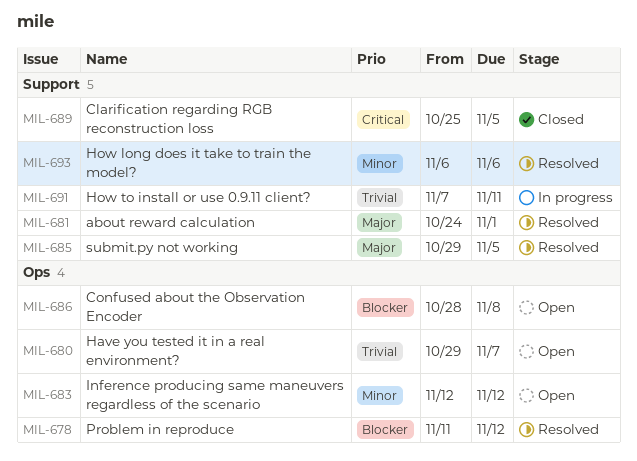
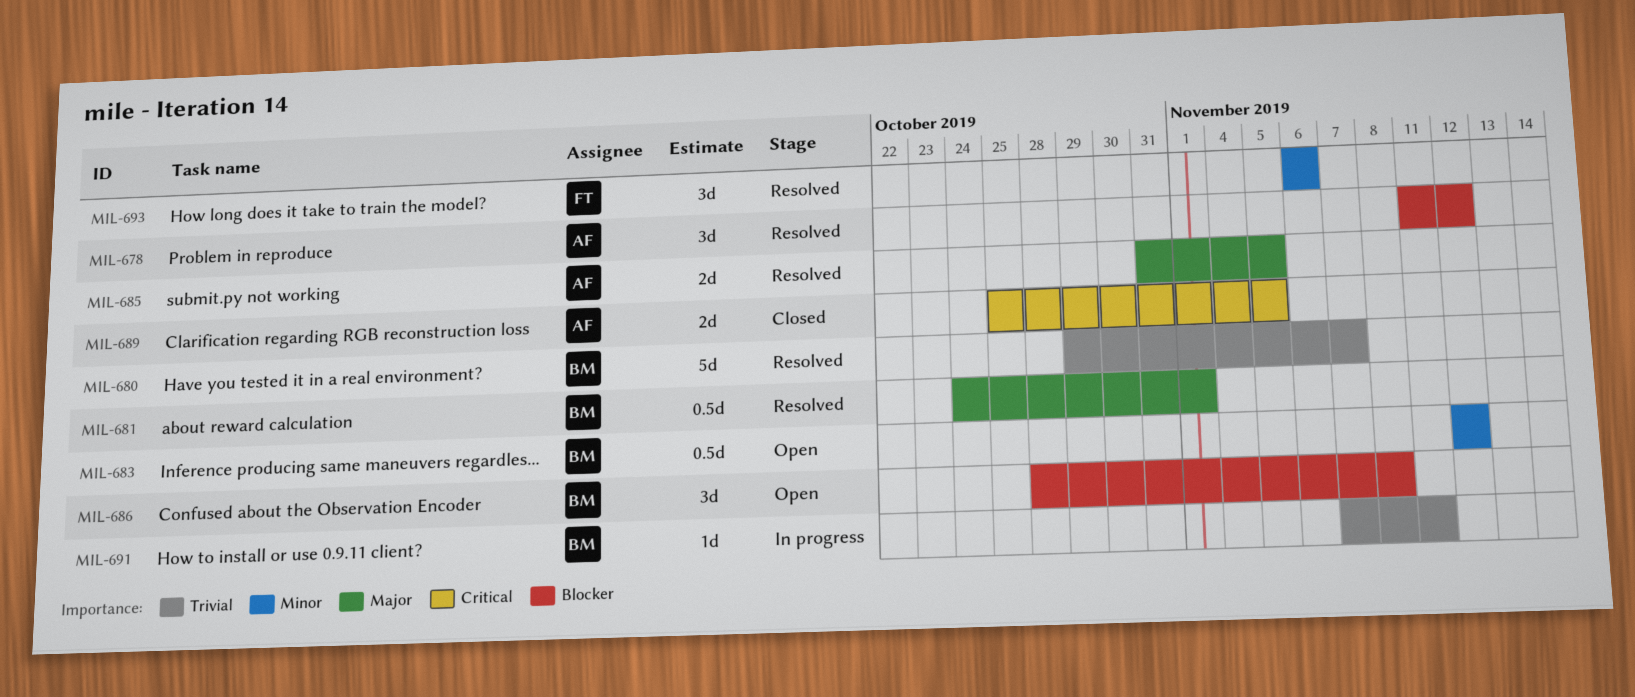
MIL-680, status: Open -> Resolved
MIL-685, start: Oct 29 -> Oct 31

